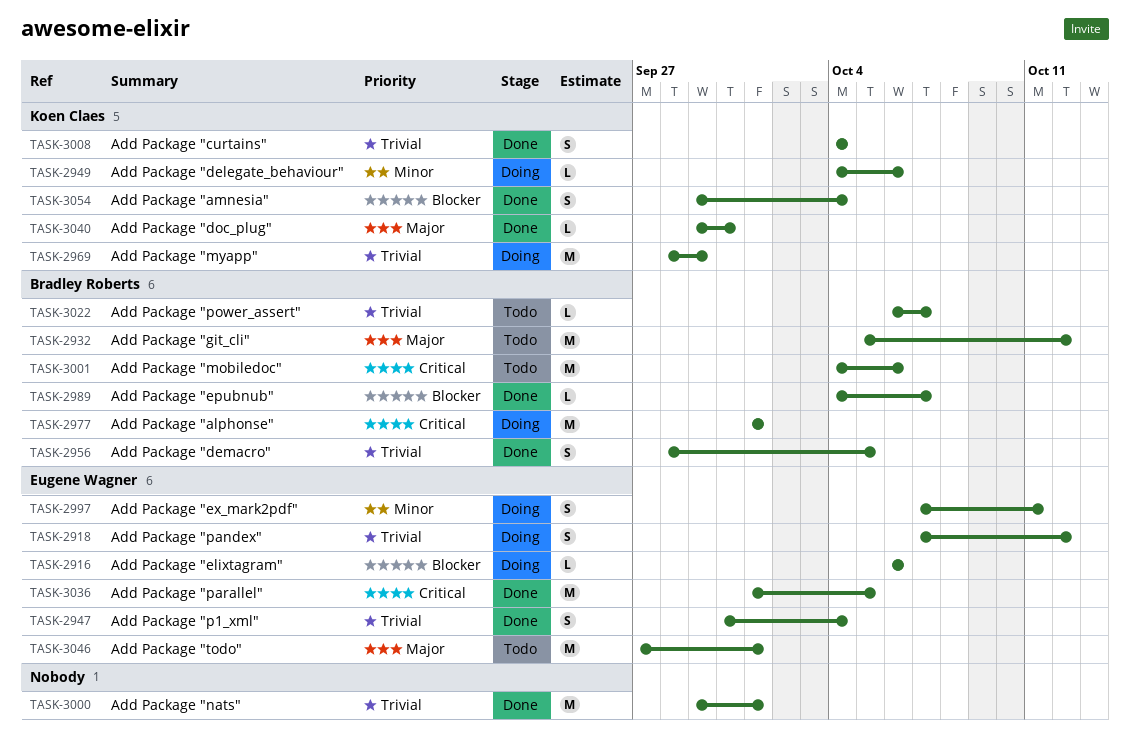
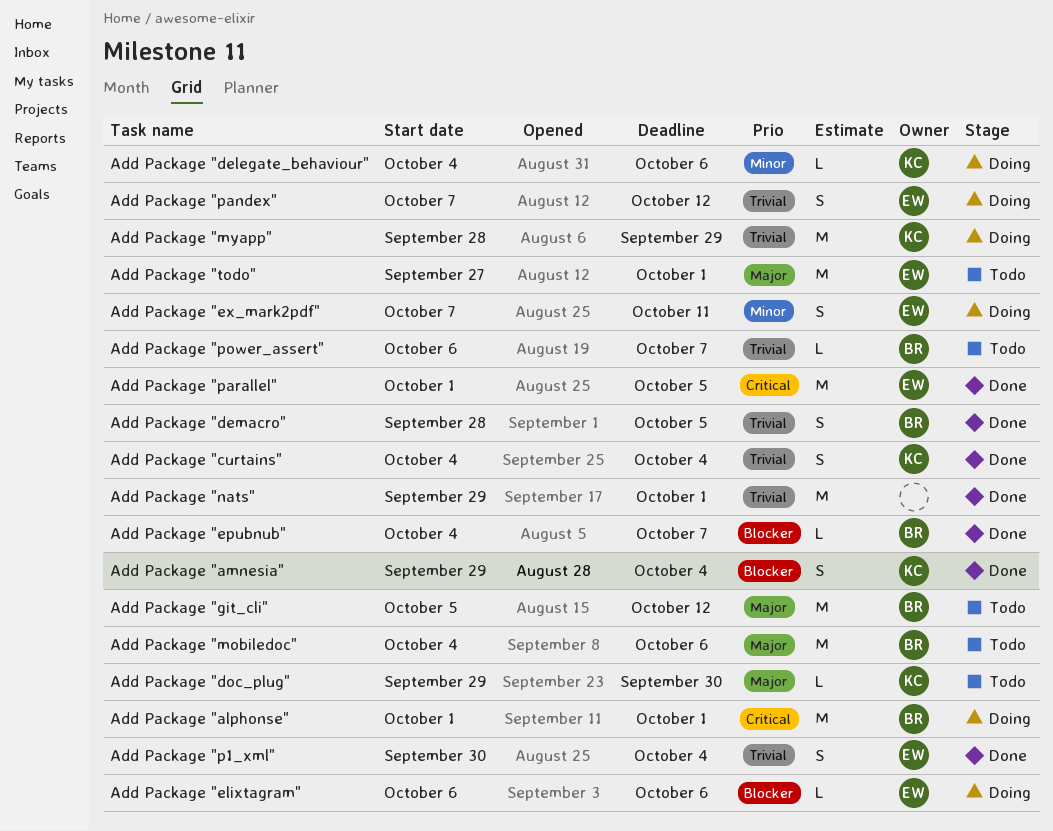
Add Package "doc_plug", status: Done -> Todo
Add Package "mobiledoc", priority: Critical -> Major

